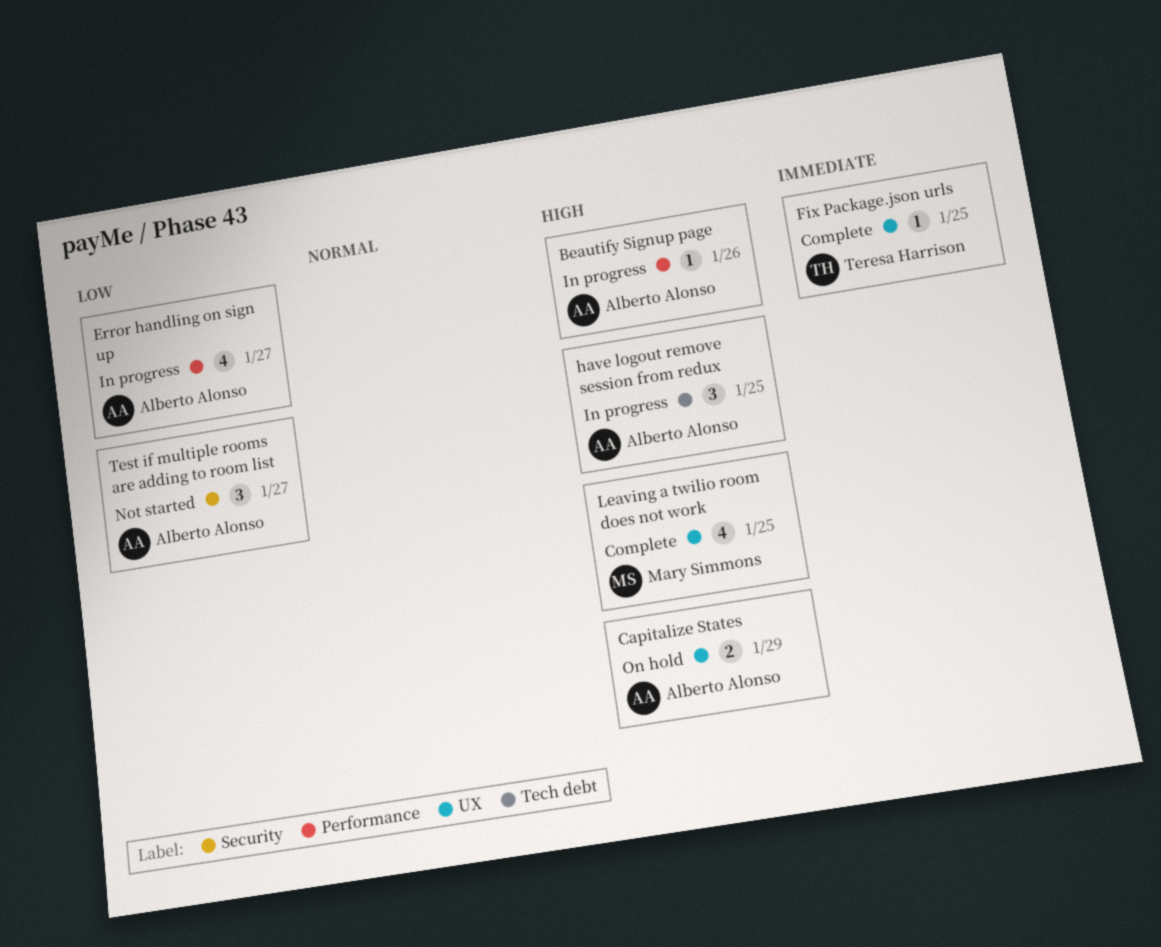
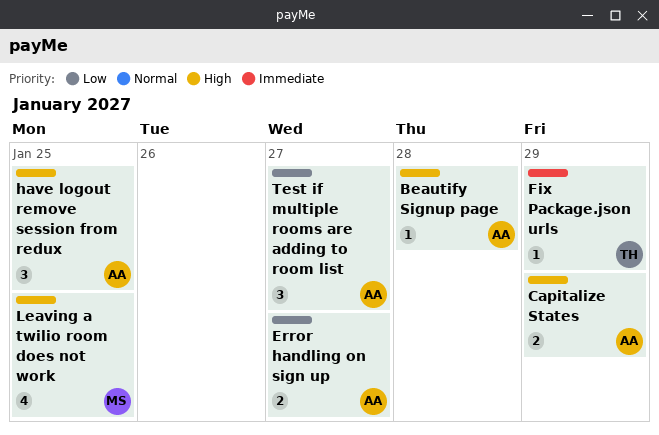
Beautify Signup page, due: Jan 26 -> Jan 28
Error handling on sign up, estimate: 4 -> 2
Fix Package.json urls, due: Jan 25 -> Jan 29

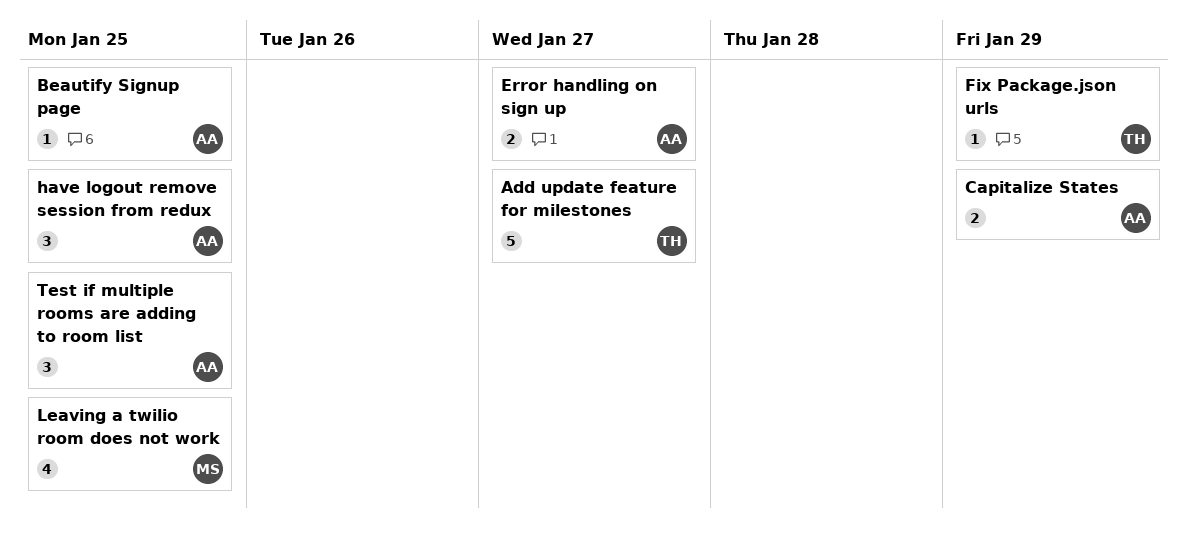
Add update feature for milestones: none -> present
Beautify Signup page, due: Jan 28 -> Jan 25
Test if multiple rooms are adding to room list, due: Jan 27 -> Jan 25

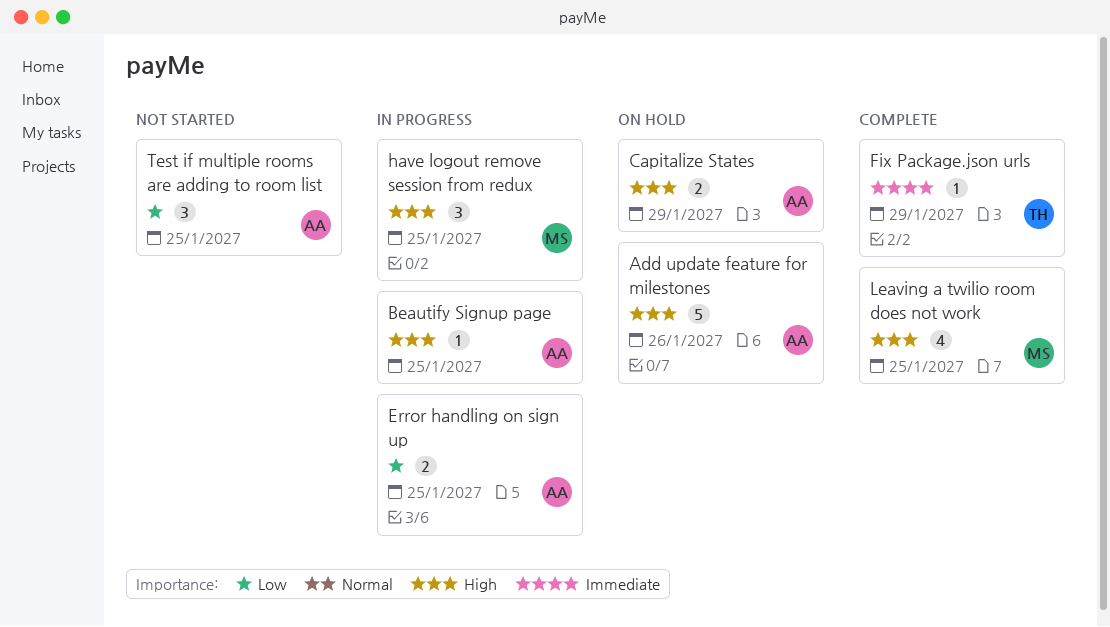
Add update feature for milestones, owner: TH -> AA
Add update feature for milestones, due: Jan 27 -> Jan 26
Error handling on sign up, due: Jan 27 -> Jan 25
have logout remove session from redux, owner: AA -> MS

